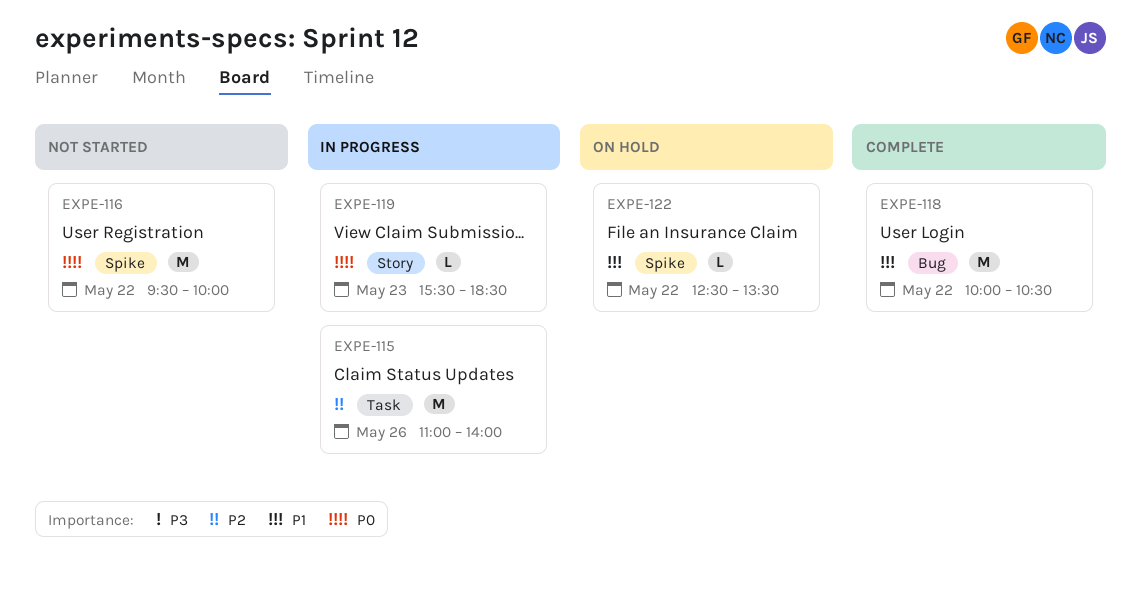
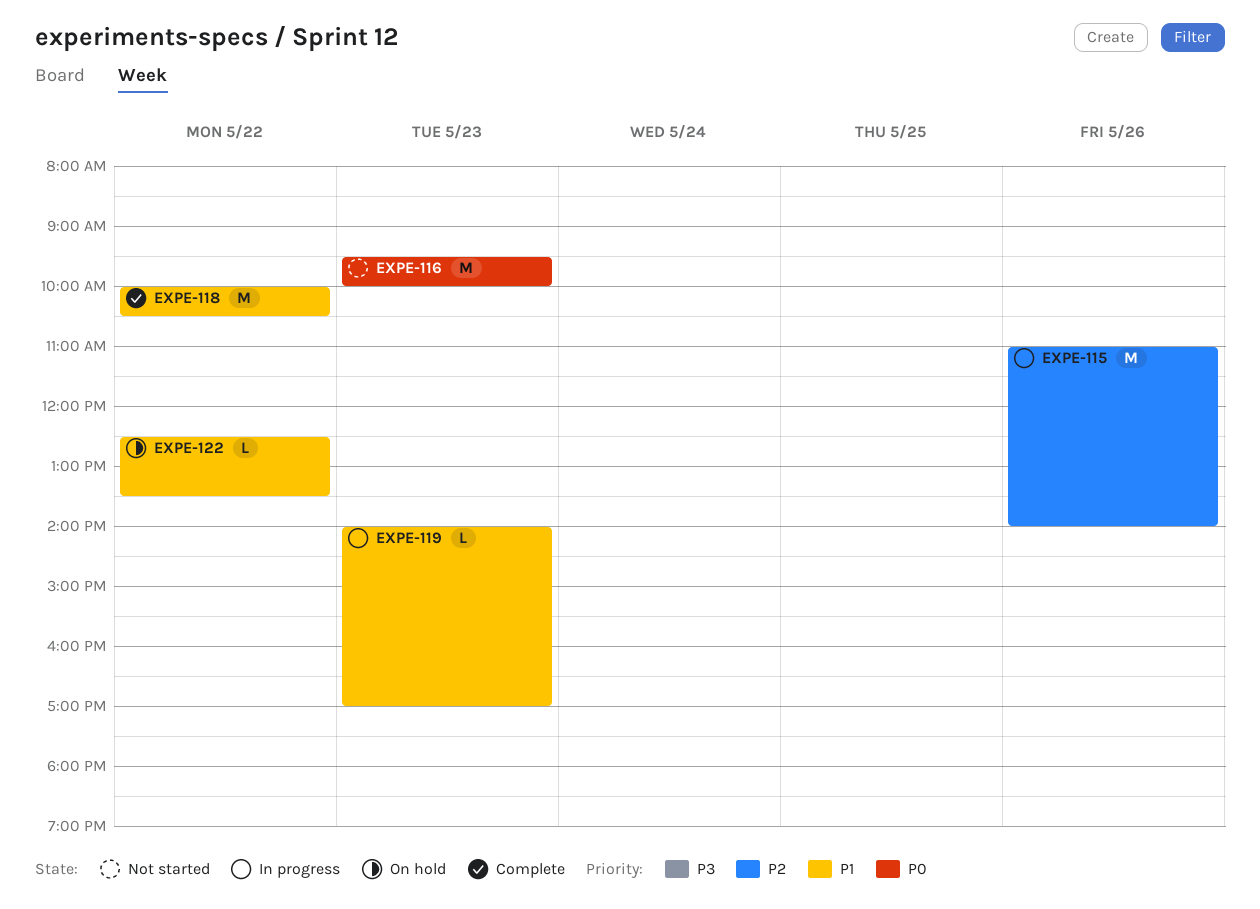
EXPE-116, day: May 22 -> May 23
EXPE-119, priority: P0 -> P1
EXPE-119, begins: 15:30 -> 14:00
EXPE-119, ends: 18:30 -> 17:00

